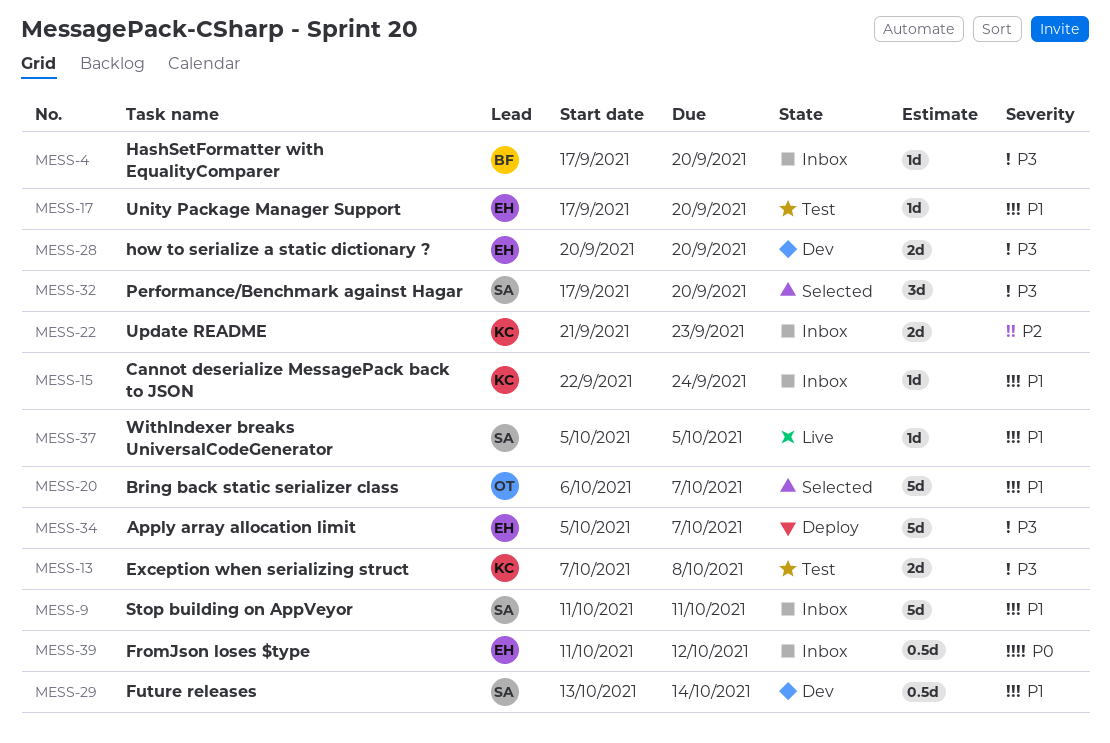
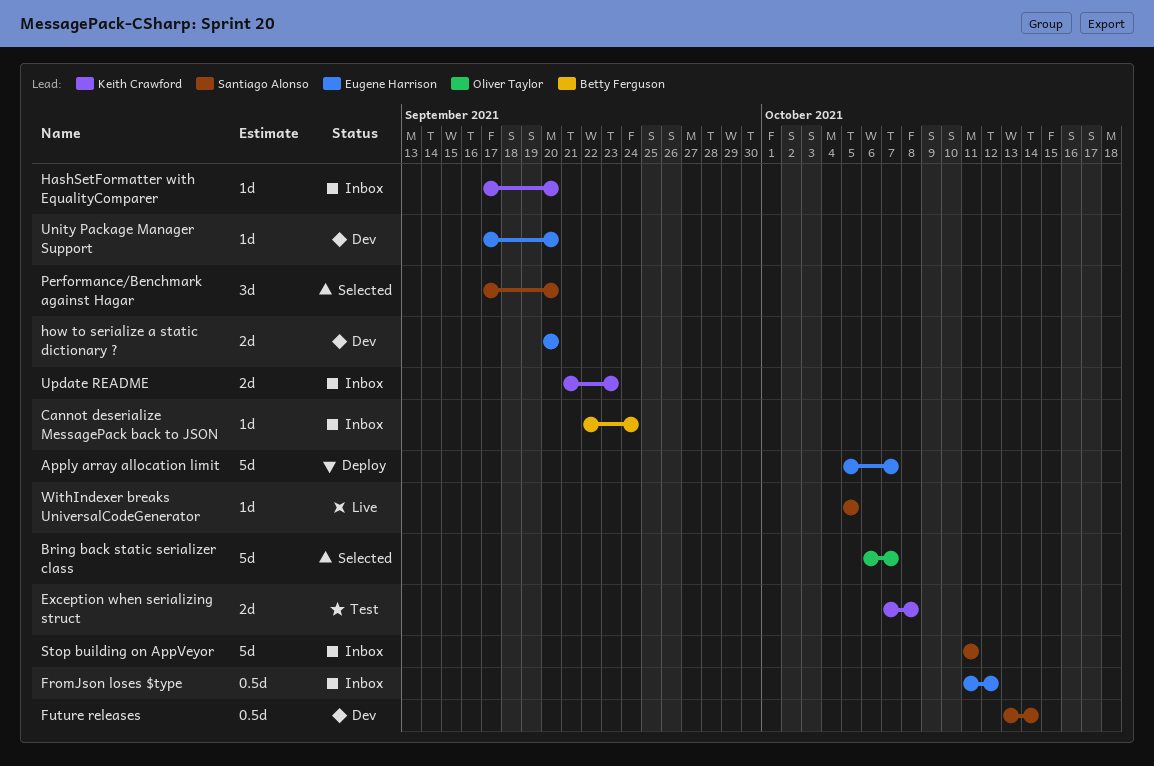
Cannot deserialize MessagePack back to JSON, owner: Keith Crawford -> Betty Ferguson
HashSetFormatter with EqualityComparer, owner: Betty Ferguson -> Keith Crawford
Unity Package Manager Support, status: Test -> Dev

